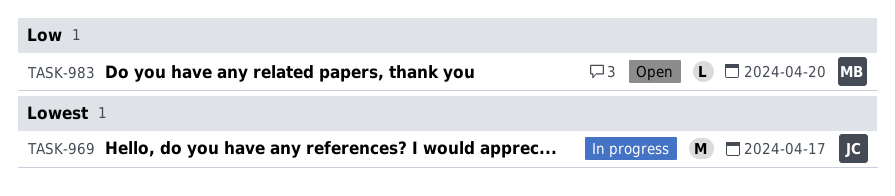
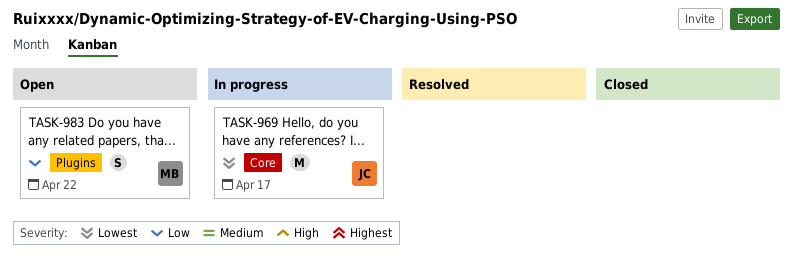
TASK-983, estimate: L -> S
TASK-983, due: Apr 20 -> Apr 22

